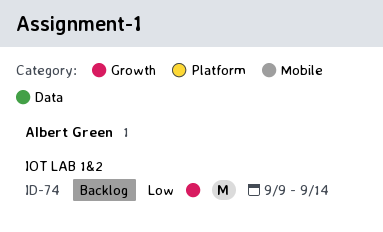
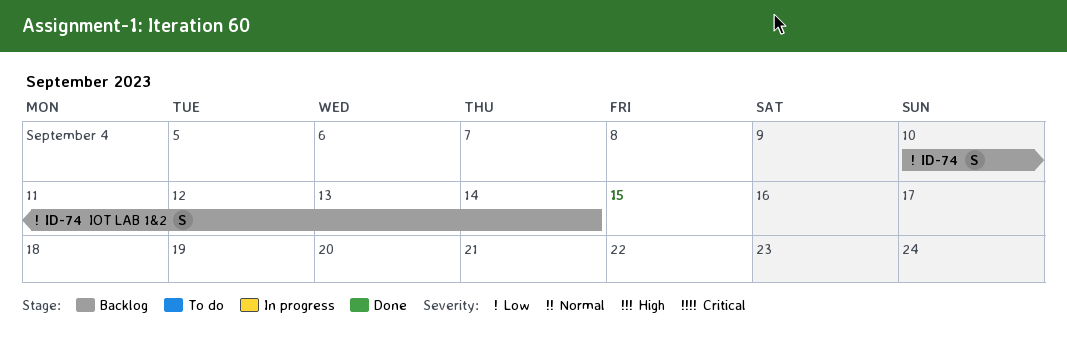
ID-74, estimate: M -> S
ID-74, start: Sep 9 -> Sep 10

